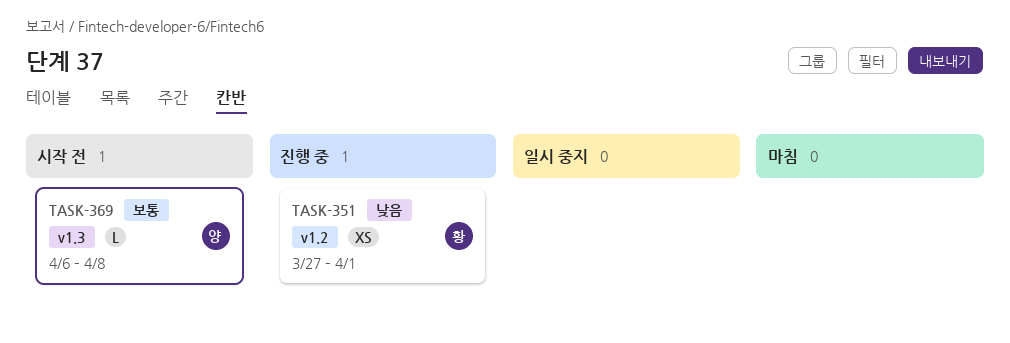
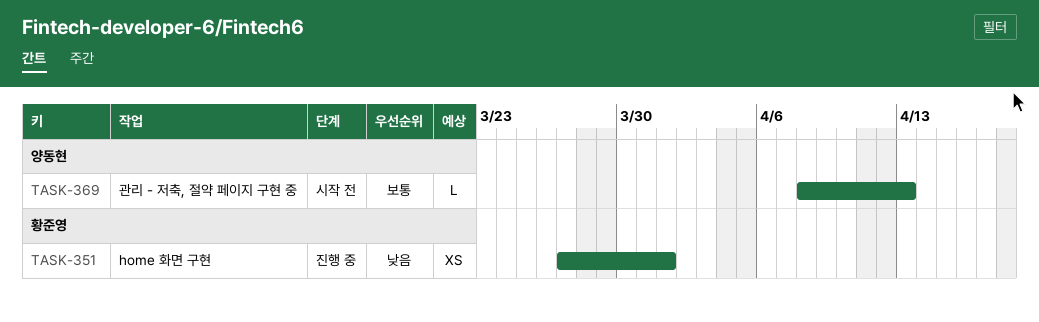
TASK-369, start: Apr 6 -> Apr 8
TASK-369, due: Apr 8 -> Apr 13

